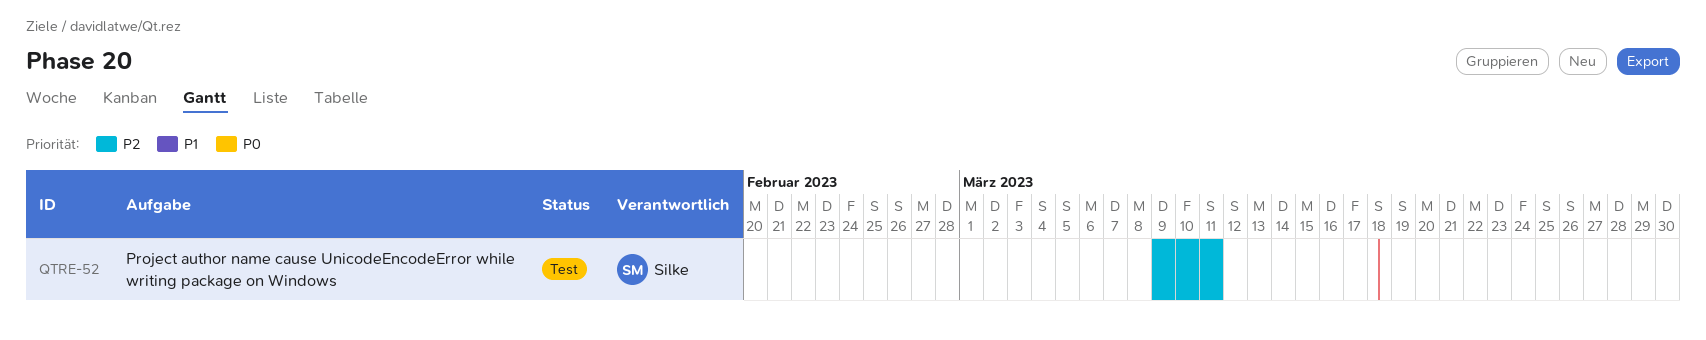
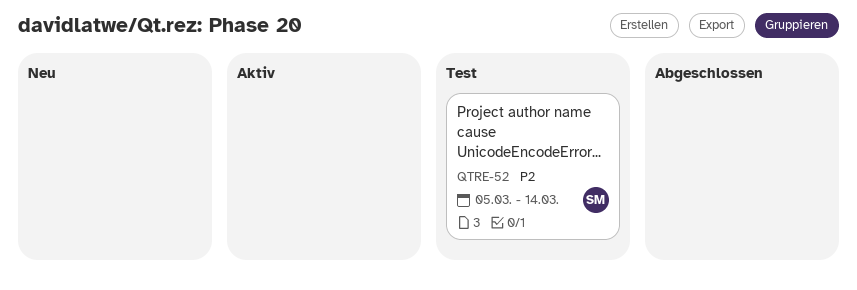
QTRE-52, start: Mar 9 -> Mar 5
QTRE-52, due: Mar 11 -> Mar 14

